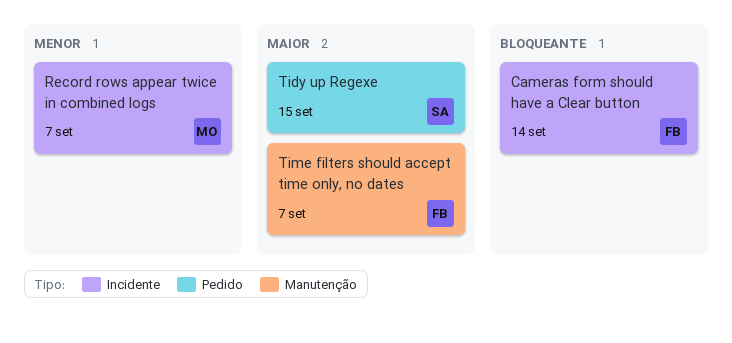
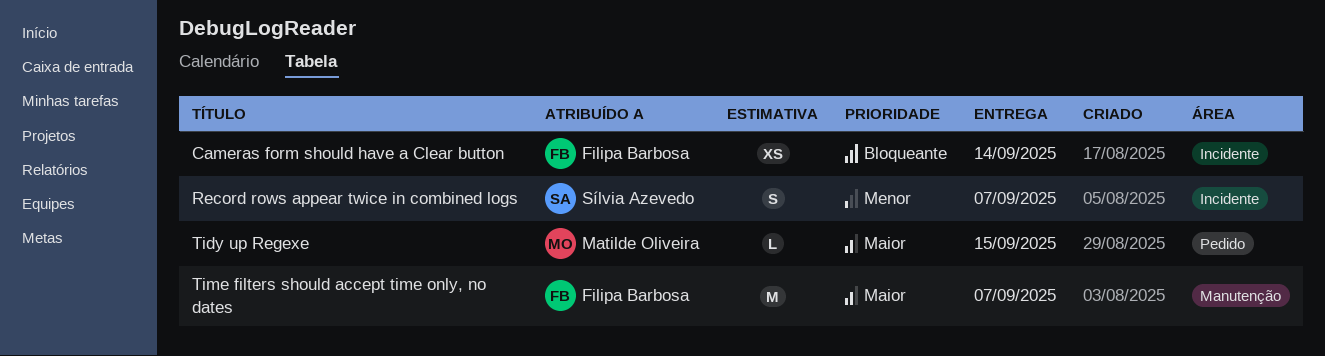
Record rows appear twice in combined logs, owner: Matilde Oliveira -> Sílvia Azevedo
Tidy up Regexe, owner: Sílvia Azevedo -> Matilde Oliveira

